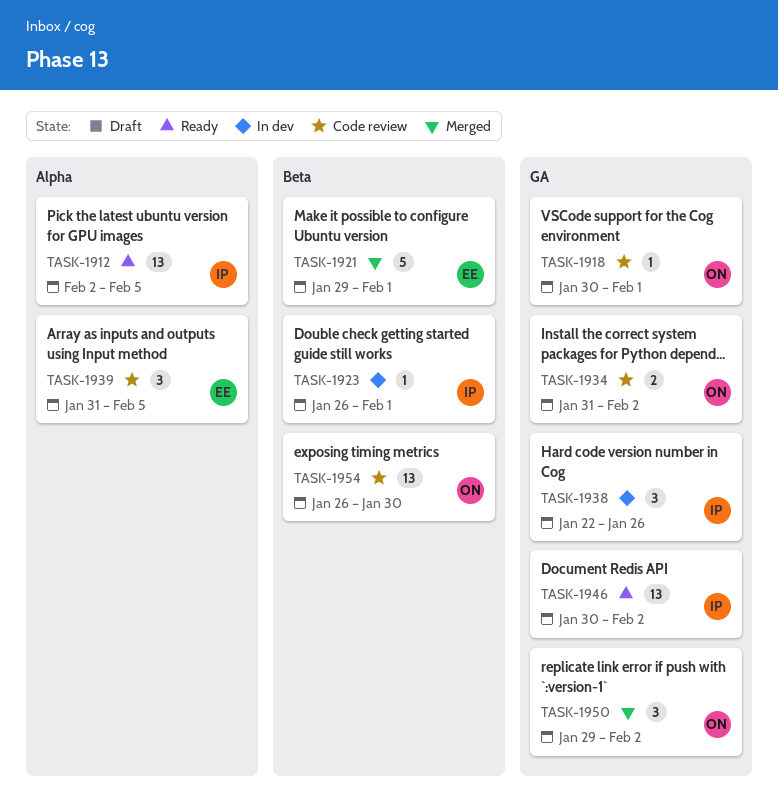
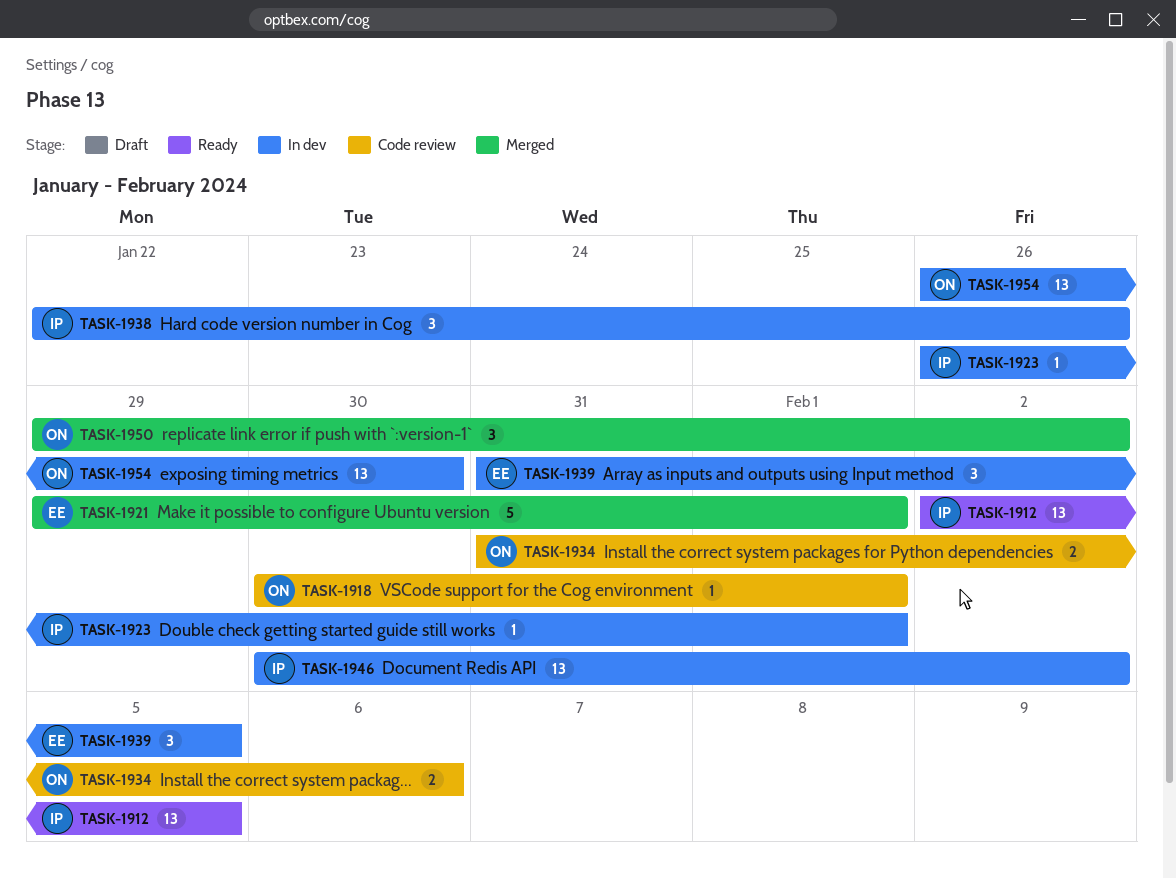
TASK-1934, due: Feb 2 -> Feb 6
TASK-1939, status: Code review -> In dev
TASK-1946, status: Ready -> In dev
TASK-1954, status: Code review -> In dev

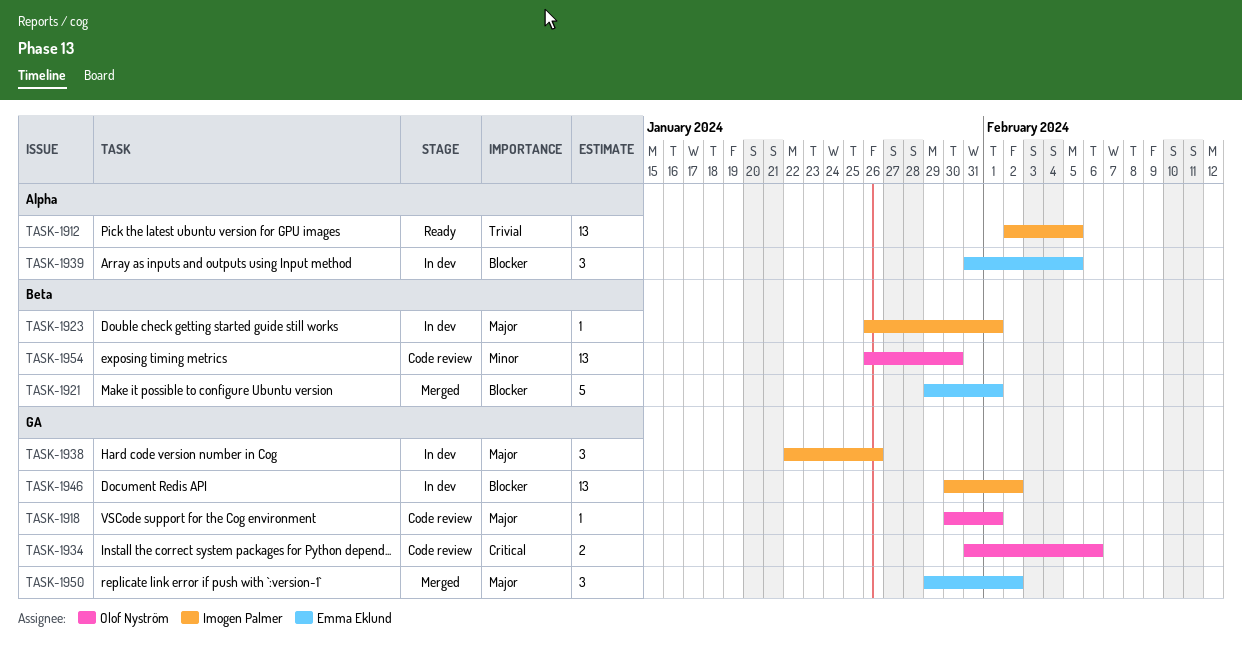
TASK-1950, owner: Olof Nyström -> Emma Eklund
TASK-1954, status: In dev -> Code review

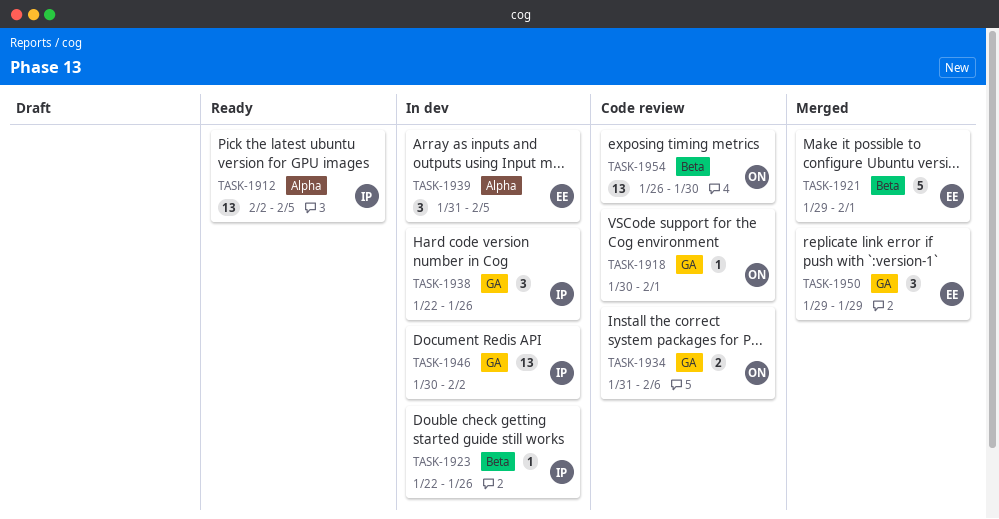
TASK-1923, start: Jan 26 -> Jan 22
TASK-1923, due: Feb 1 -> Jan 26
TASK-1950, due: Feb 2 -> Jan 29

